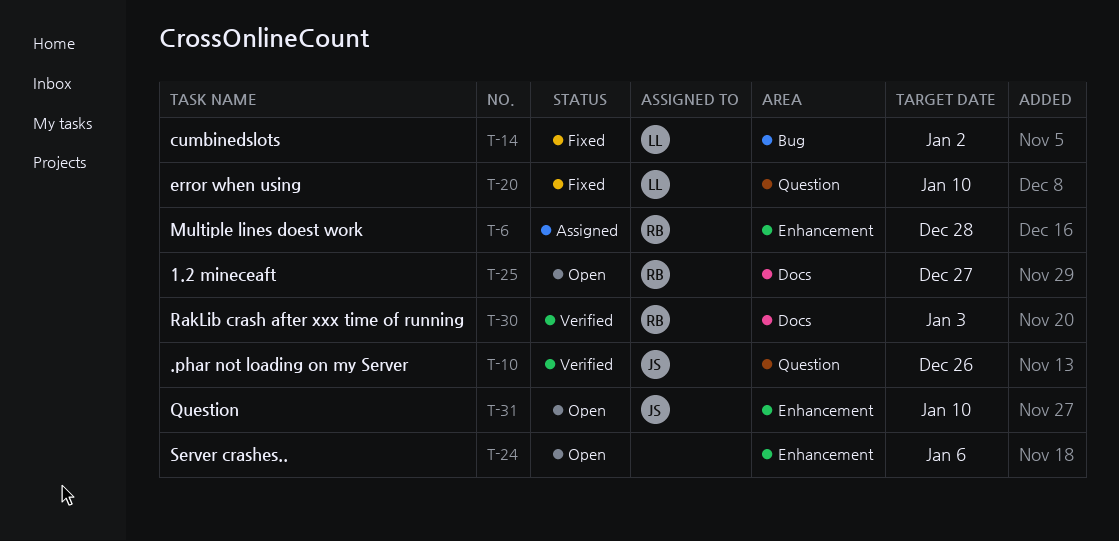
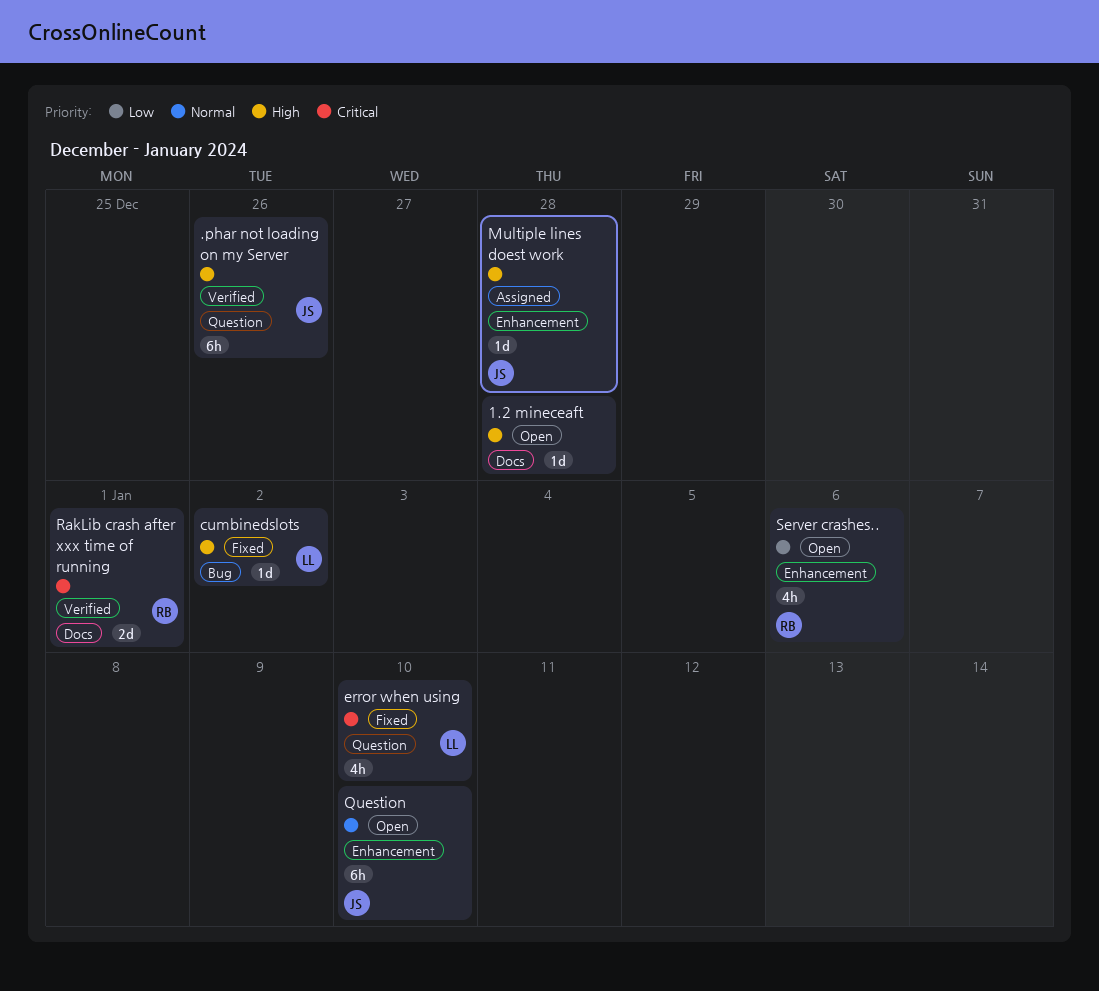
1.2 mineceaft, owner: RB -> none
1.2 mineceaft, due: Dec 27 -> Dec 28
Multiple lines doest work, owner: RB -> JS
RakLib crash after xxx time of running, due: Jan 3 -> Jan 1
Server crashes.., owner: none -> RB

